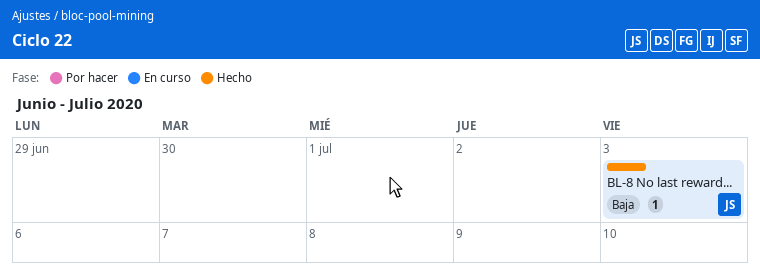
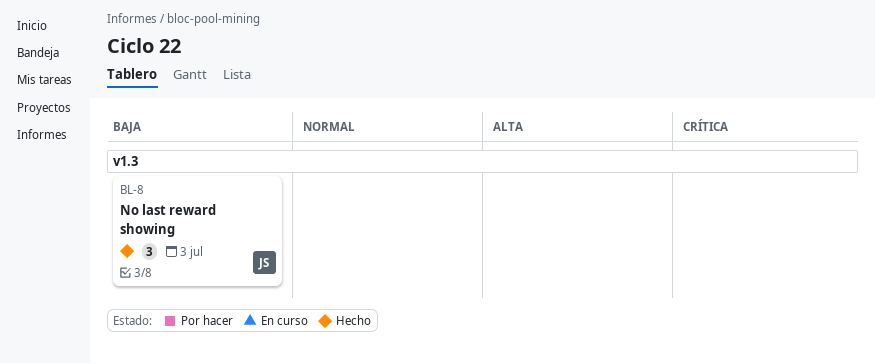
BL-8, estimate: 1 -> 3

